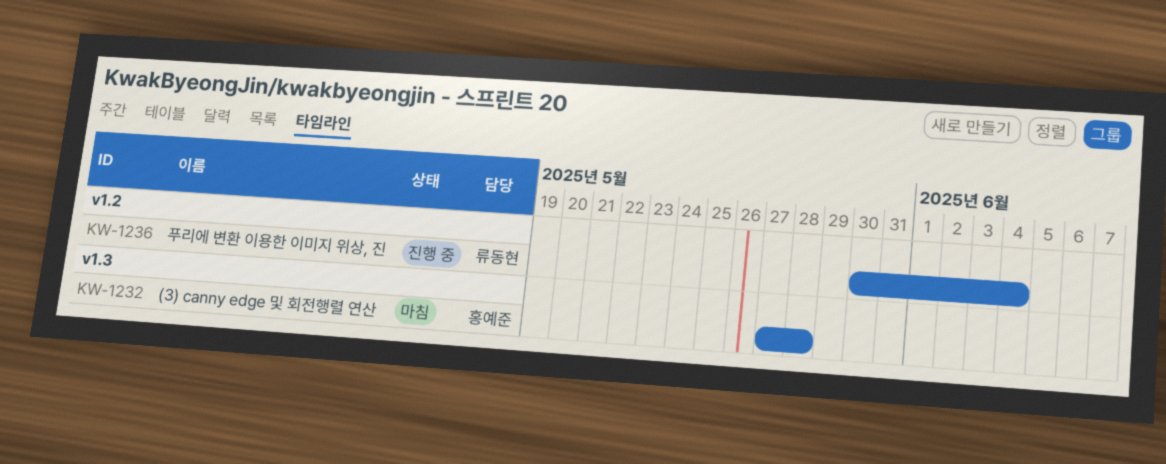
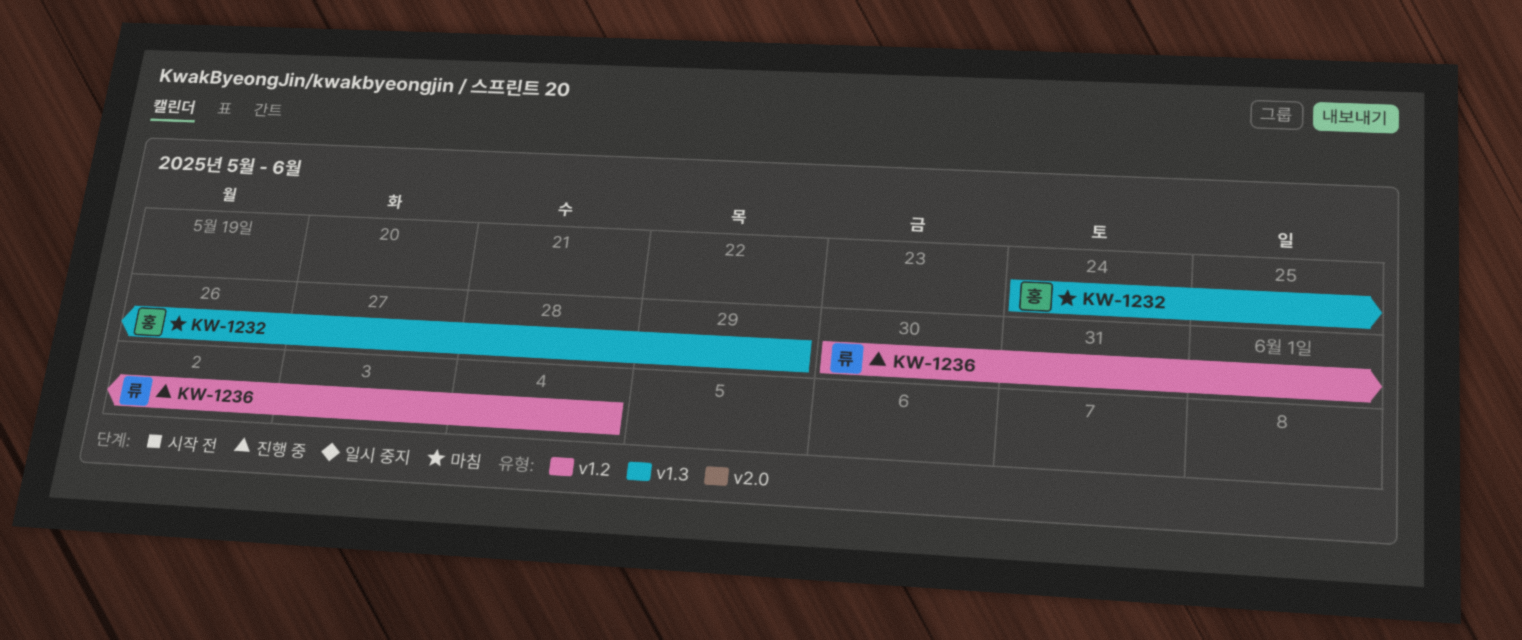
KW-1232, start: May 27 -> May 24
KW-1232, due: May 28 -> May 29

